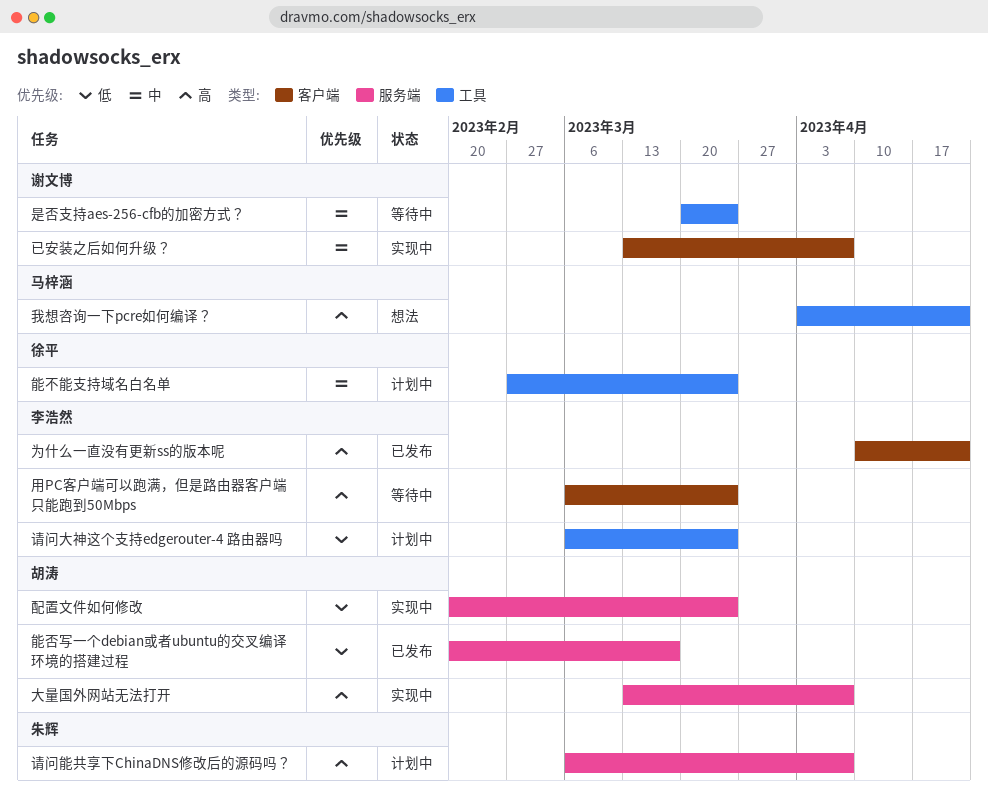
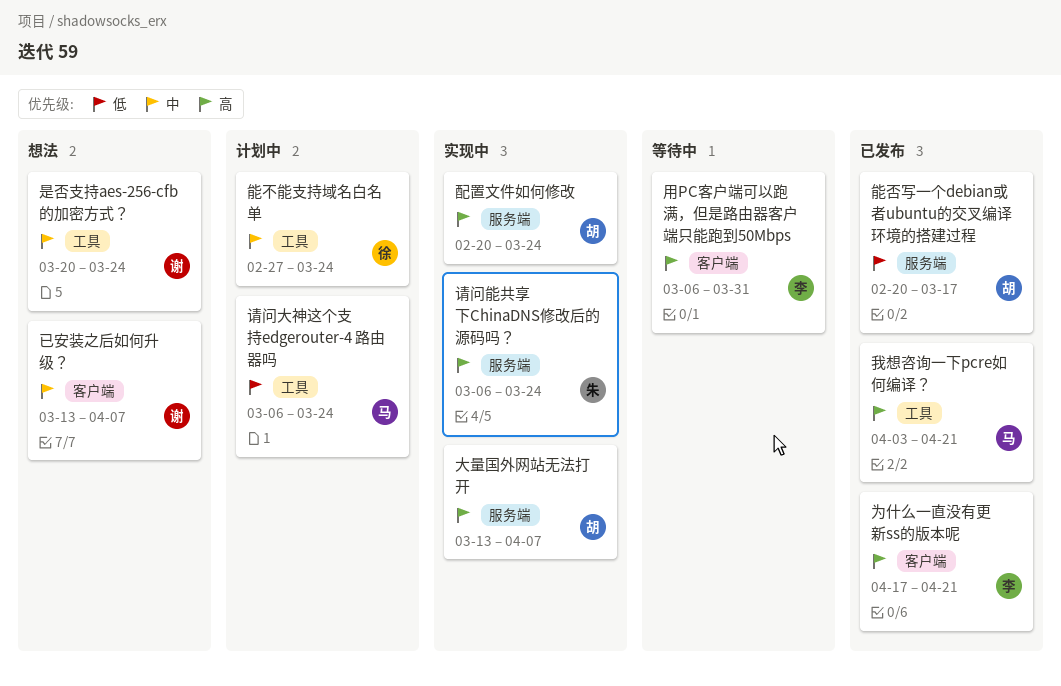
为什么一直没有更新ss的版本呢, start: Apr 10 -> Apr 17
已安装之后如何升级？, status: 实现中 -> 想法
我想咨询一下pcre如何编译？, status: 想法 -> 已发布
是否支持aes-256-cfb的加密方式？, status: 等待中 -> 想法
用PC客户端可以跑满，但是路由器客户端只能跑到50Mbps, due: Mar 24 -> Mar 31
请问大神这个支持edgerouter-4 路由器吗, owner: 李浩然 -> 马梓涵
请问能共享下ChinaDNS修改后的源码吗？, status: 计划中 -> 实现中
请问能共享下ChinaDNS修改后的源码吗？, due: Apr 7 -> Mar 24
配置文件如何修改, priority: 低 -> 高

